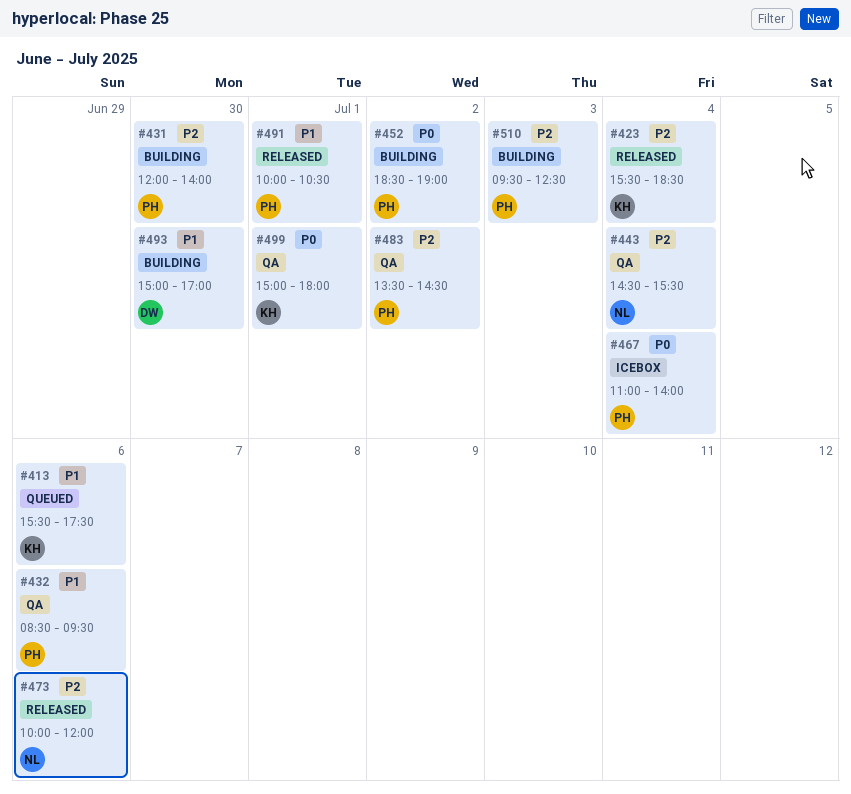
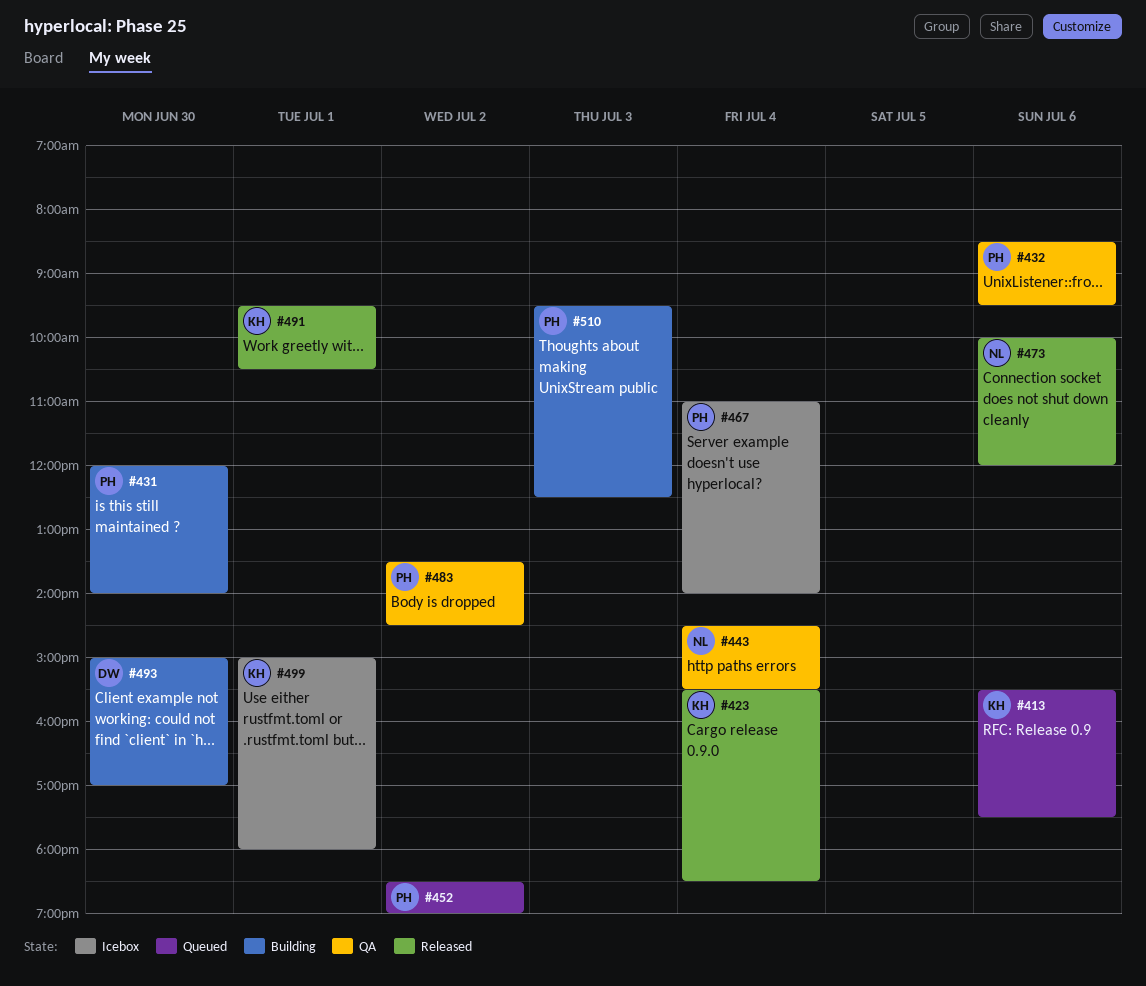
#452, status: Building -> Queued
#491, owner: PH -> KH
#491, begins: 10:00 -> 09:30
#499, status: QA -> Icebox

